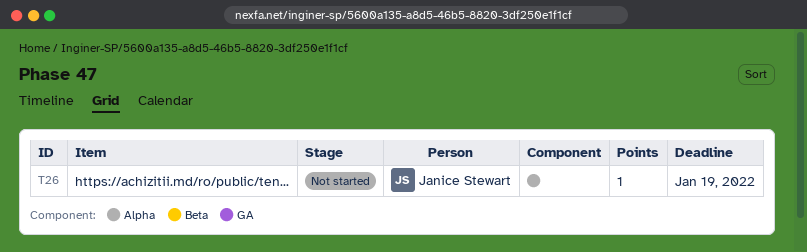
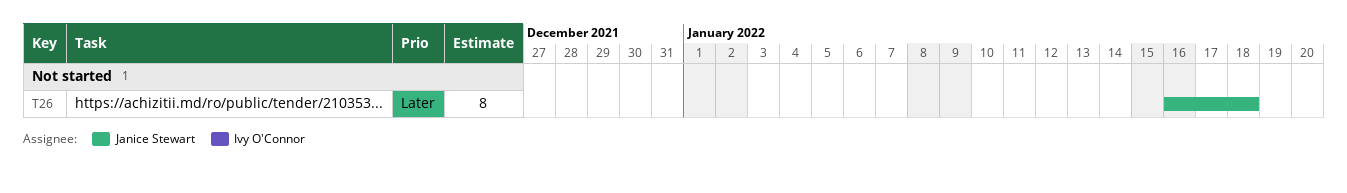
T26, estimate: 1 -> 8
T26, due: Jan 19 -> Jan 18

